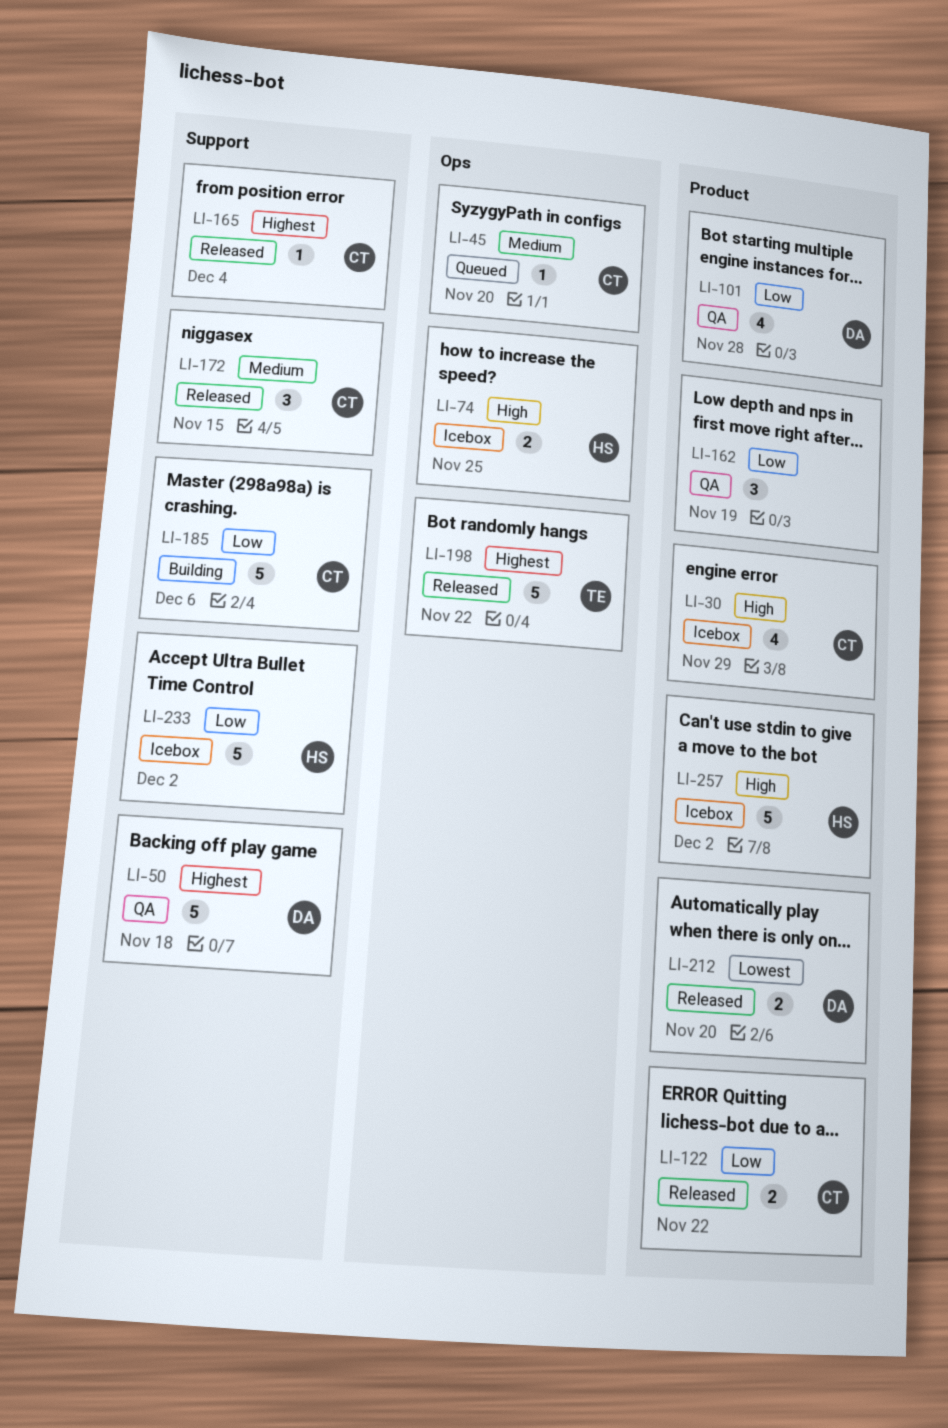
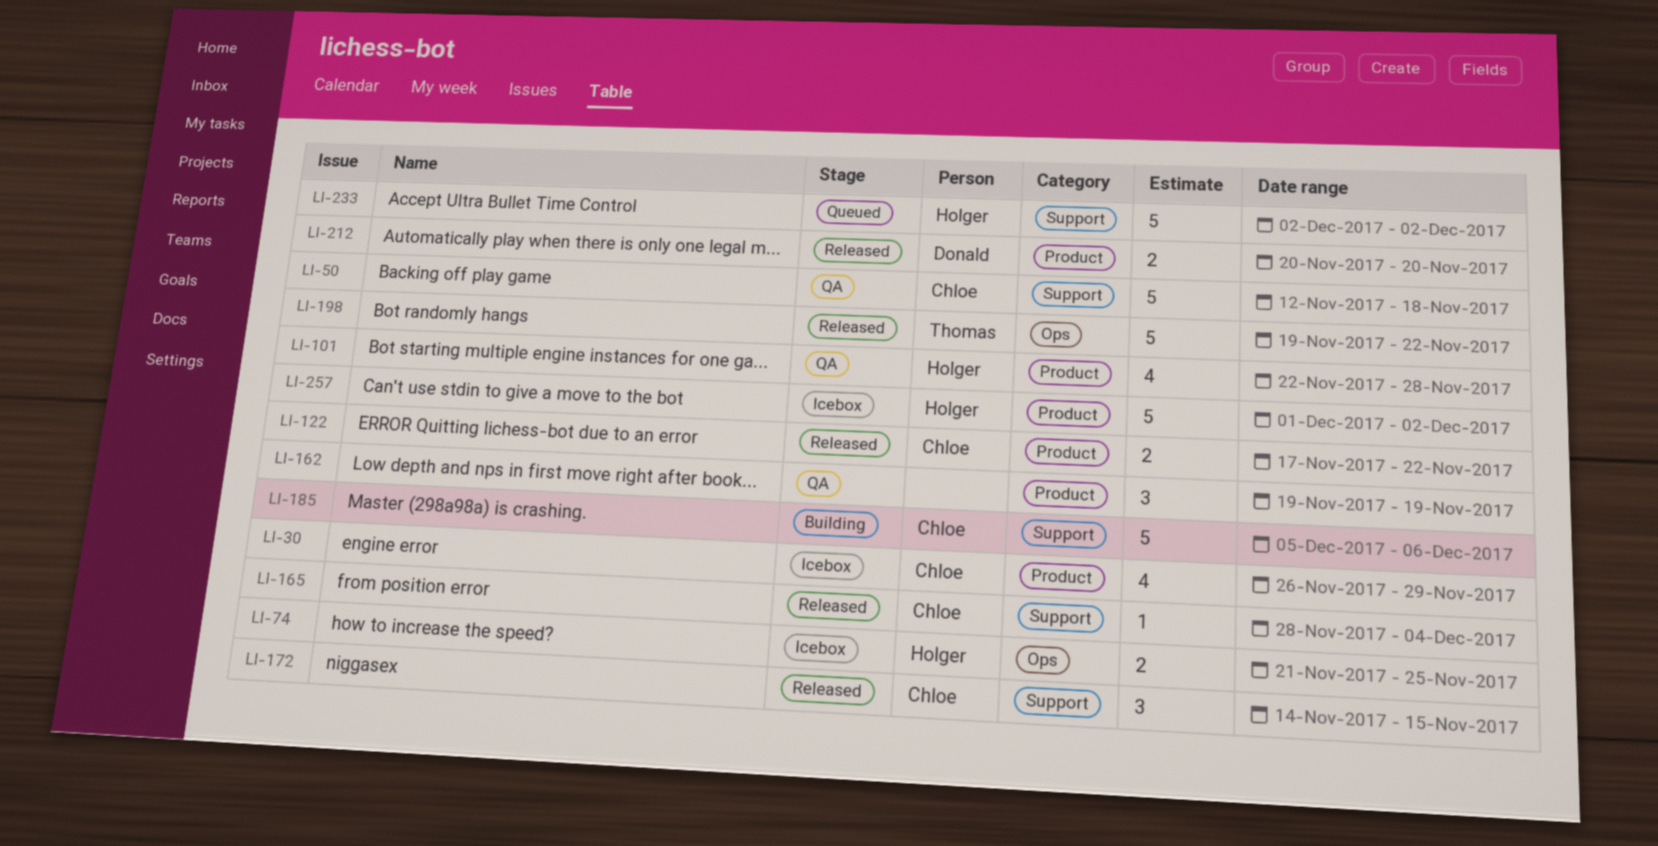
LI-45: present -> none
LI-50, owner: Donald -> Chloe
LI-101, owner: Donald -> Holger
LI-233, status: Icebox -> Queued

